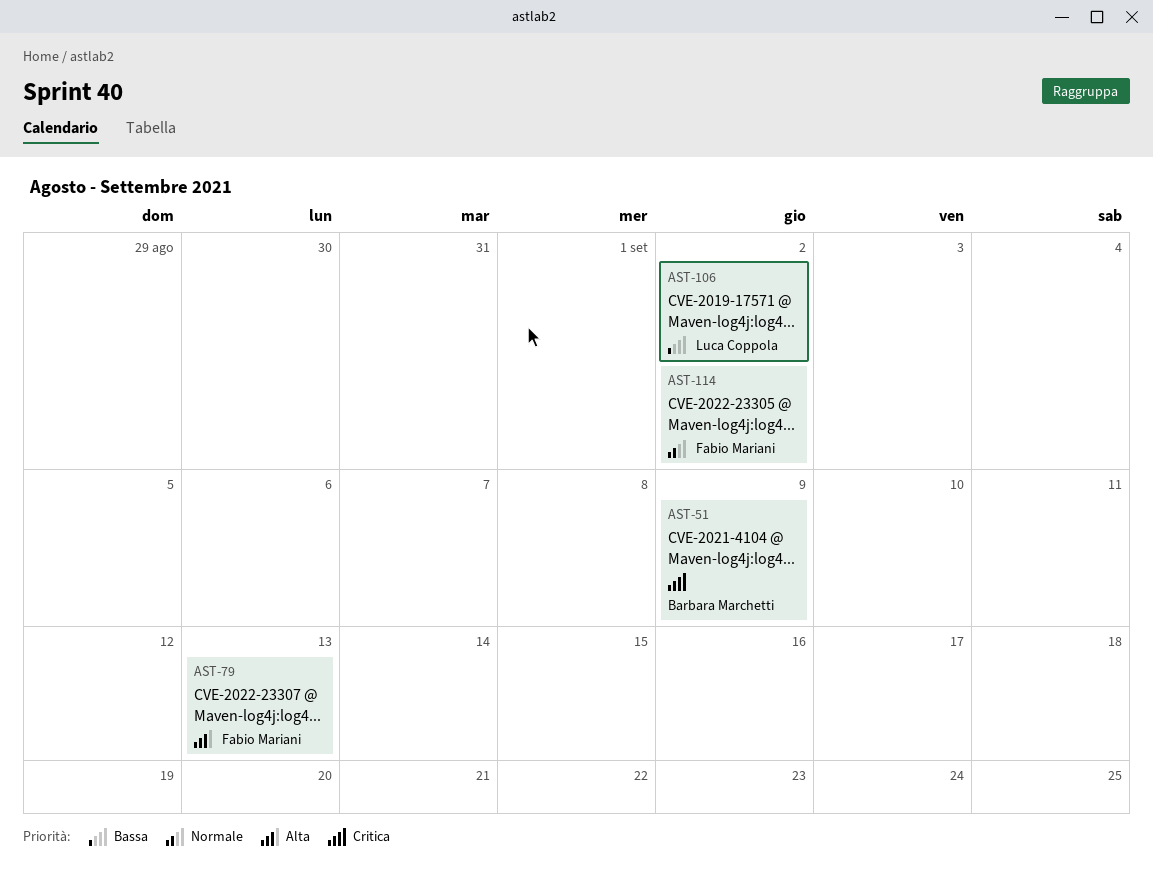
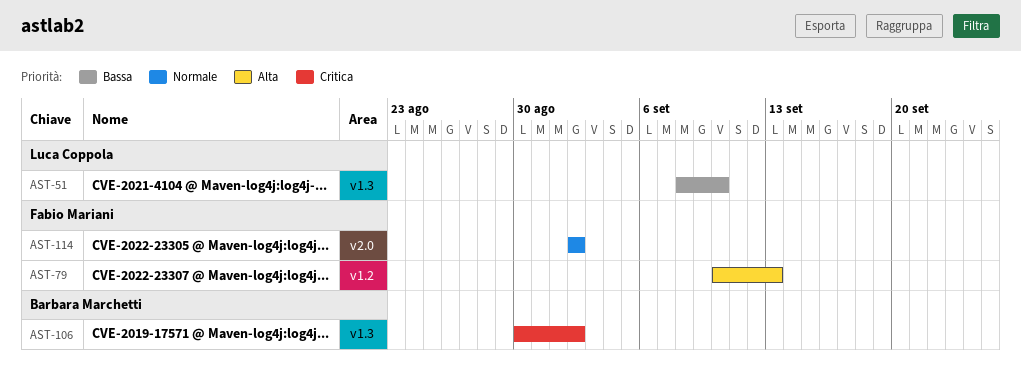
AST-51, owner: Barbara Marchetti -> Luca Coppola
AST-51, priority: Critica -> Bassa
AST-51, due: Sep 9 -> Sep 10
AST-106, owner: Luca Coppola -> Barbara Marchetti
AST-106, priority: Bassa -> Critica

